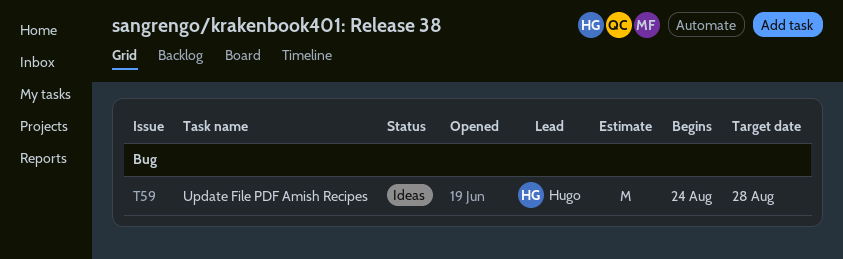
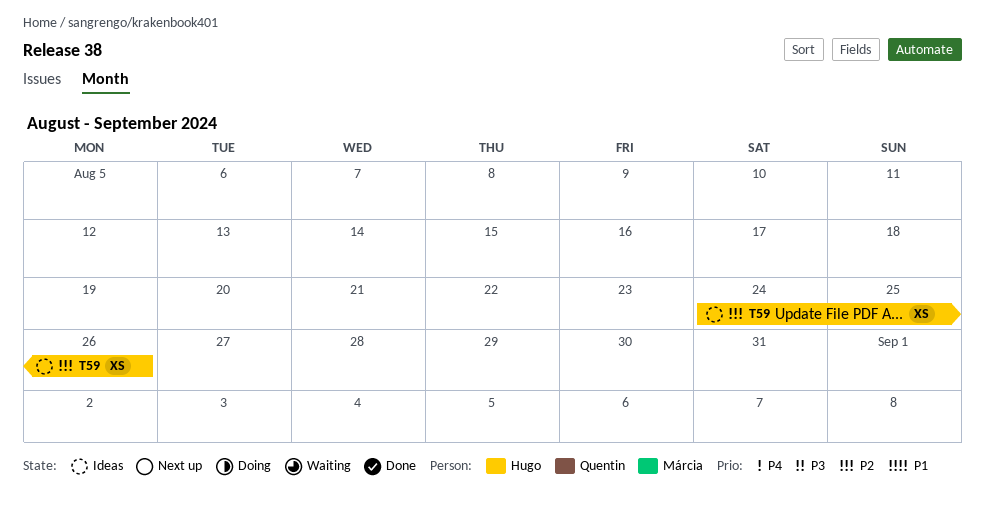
T59, estimate: M -> XS
T59, due: Aug 28 -> Aug 26

